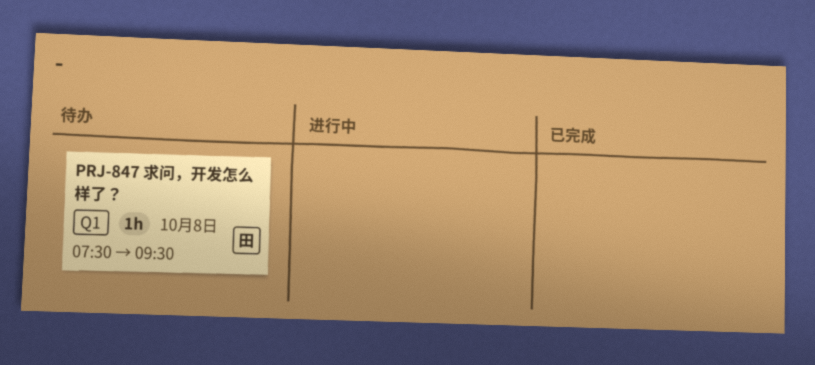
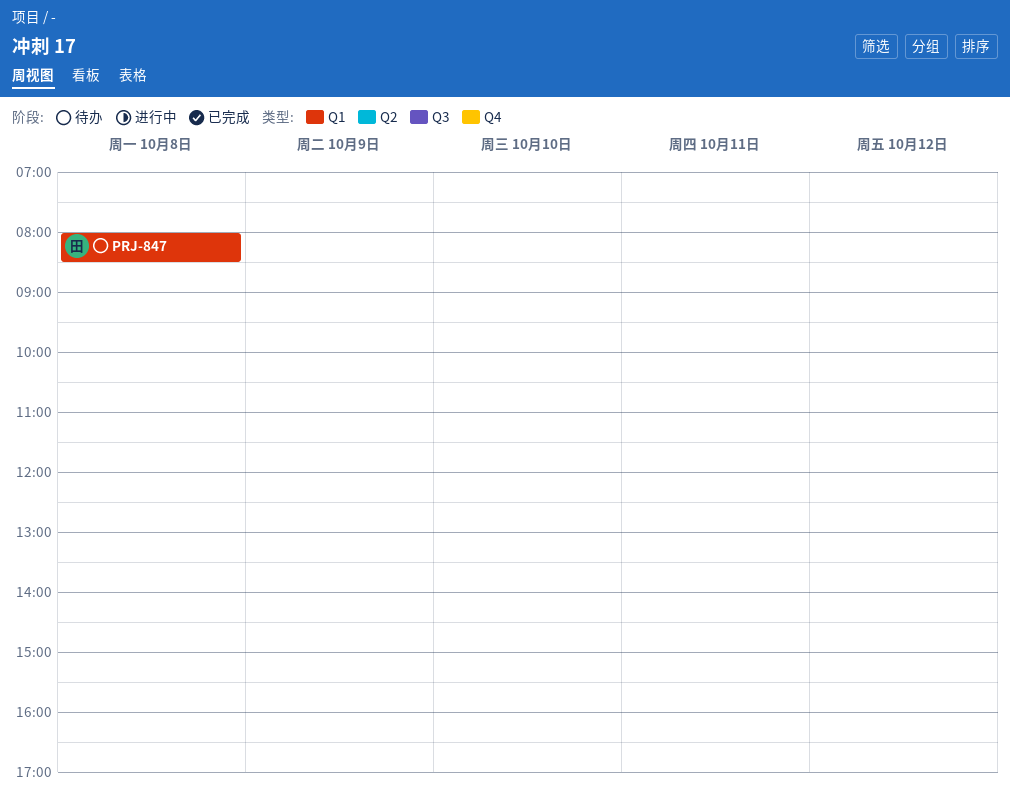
PRJ-847, begins: 07:30 -> 08:00
PRJ-847, ends: 09:30 -> 08:30

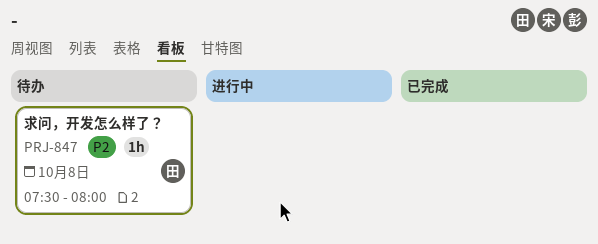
PRJ-847, begins: 08:00 -> 07:30
PRJ-847, ends: 08:30 -> 08:00

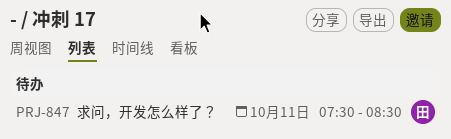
PRJ-847, day: Oct 8 -> Oct 11
PRJ-847, ends: 08:00 -> 08:30

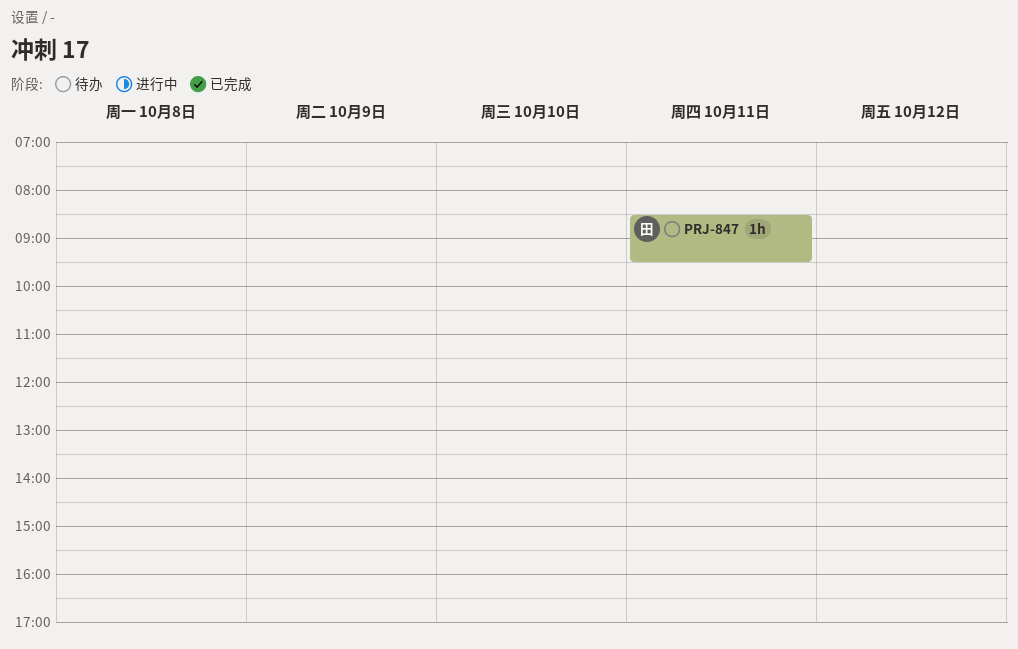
PRJ-847, begins: 07:30 -> 08:30
PRJ-847, ends: 08:30 -> 09:30

